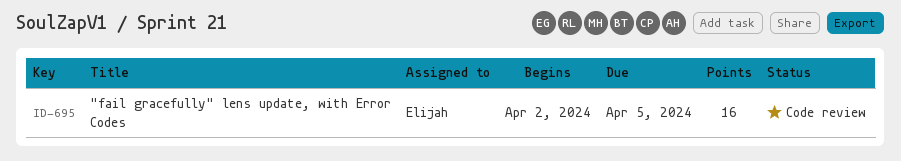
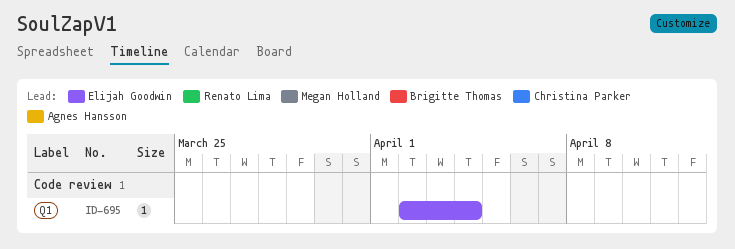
ID-695, estimate: 16 -> 1
ID-695, due: Apr 5 -> Apr 4

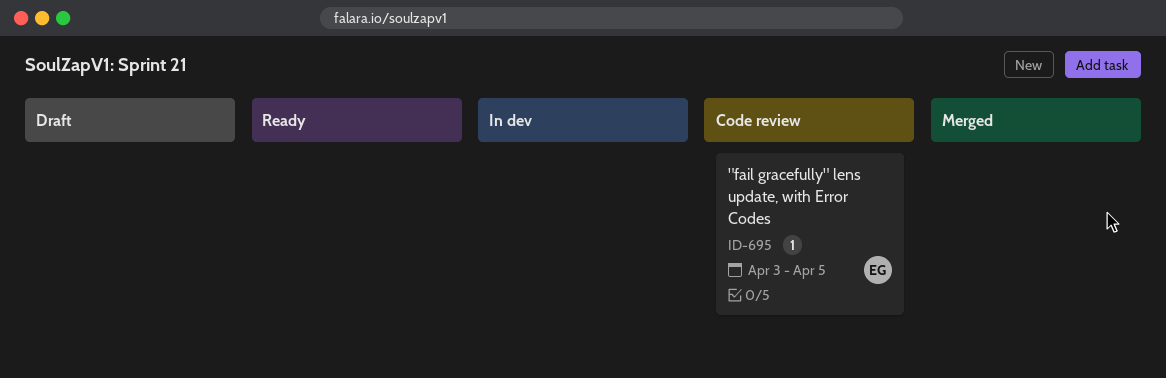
ID-695, start: Apr 2 -> Apr 3
ID-695, due: Apr 4 -> Apr 5

